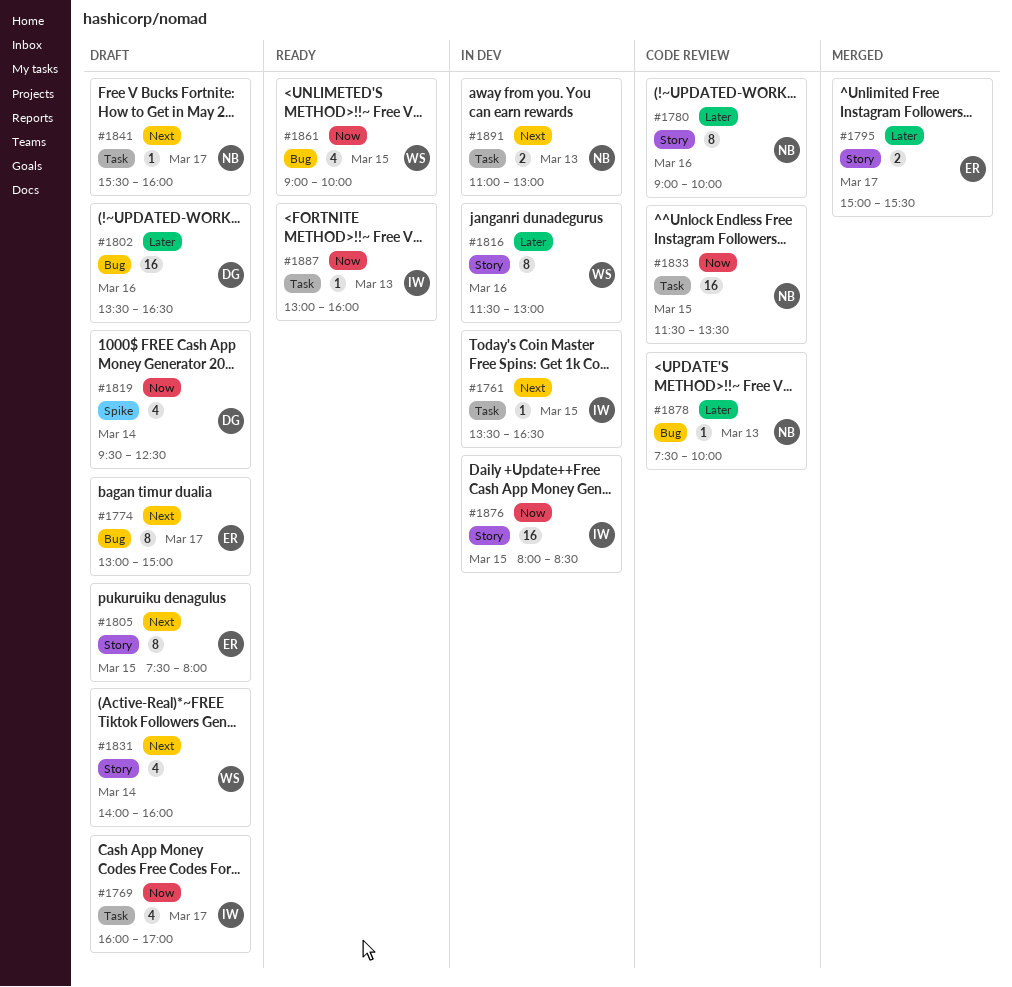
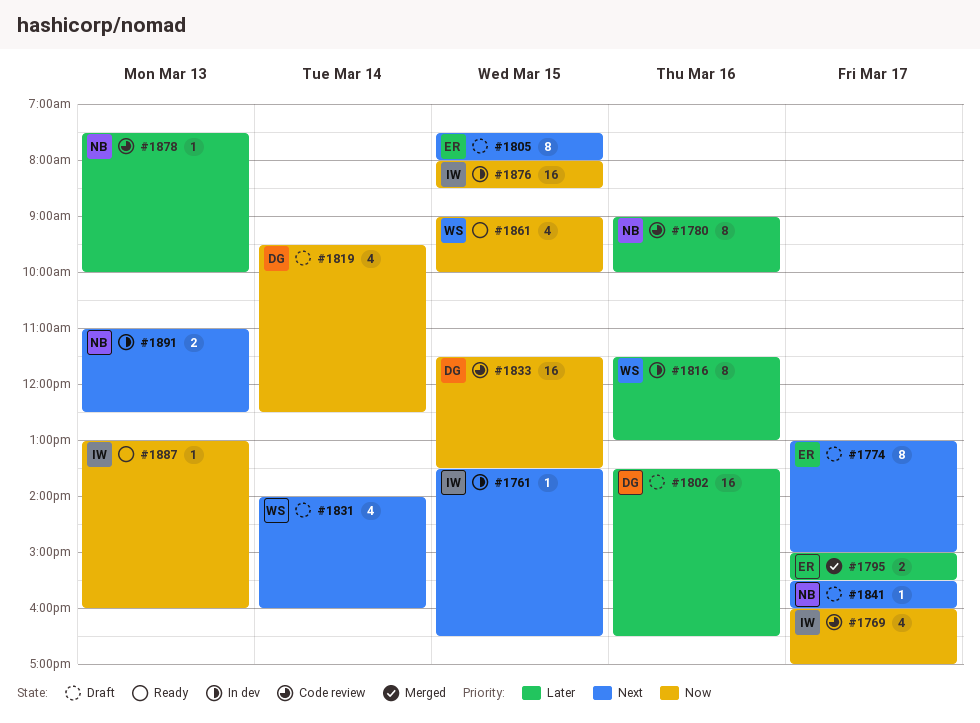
#1769, status: Draft -> Code review
#1833, owner: NB -> DG
#1891, ends: 13:00 -> 12:30

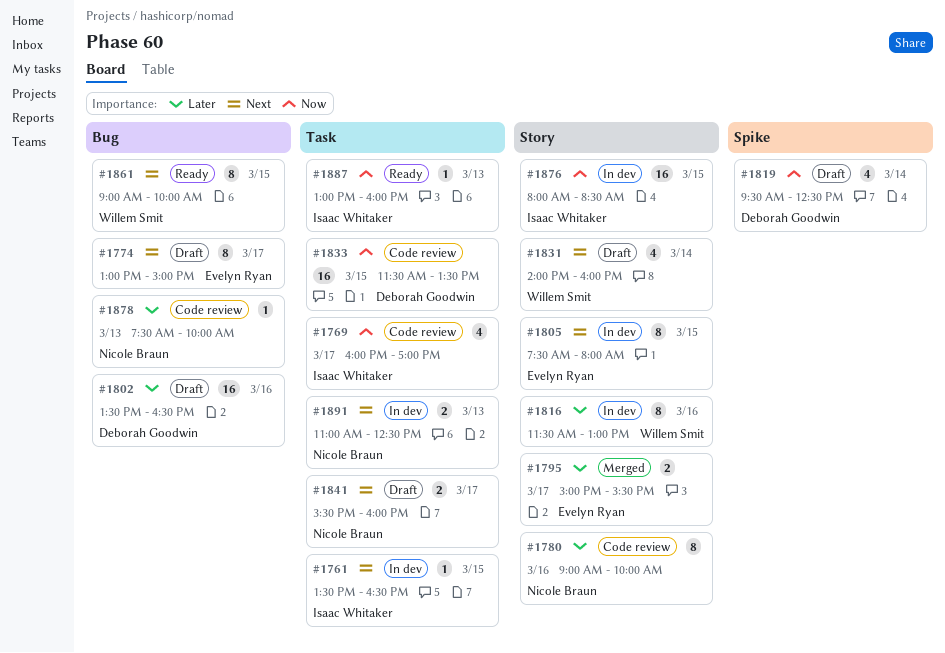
#1805, status: Draft -> In dev
#1841, estimate: 1 -> 2
#1861, priority: Now -> Next
#1861, estimate: 4 -> 8

